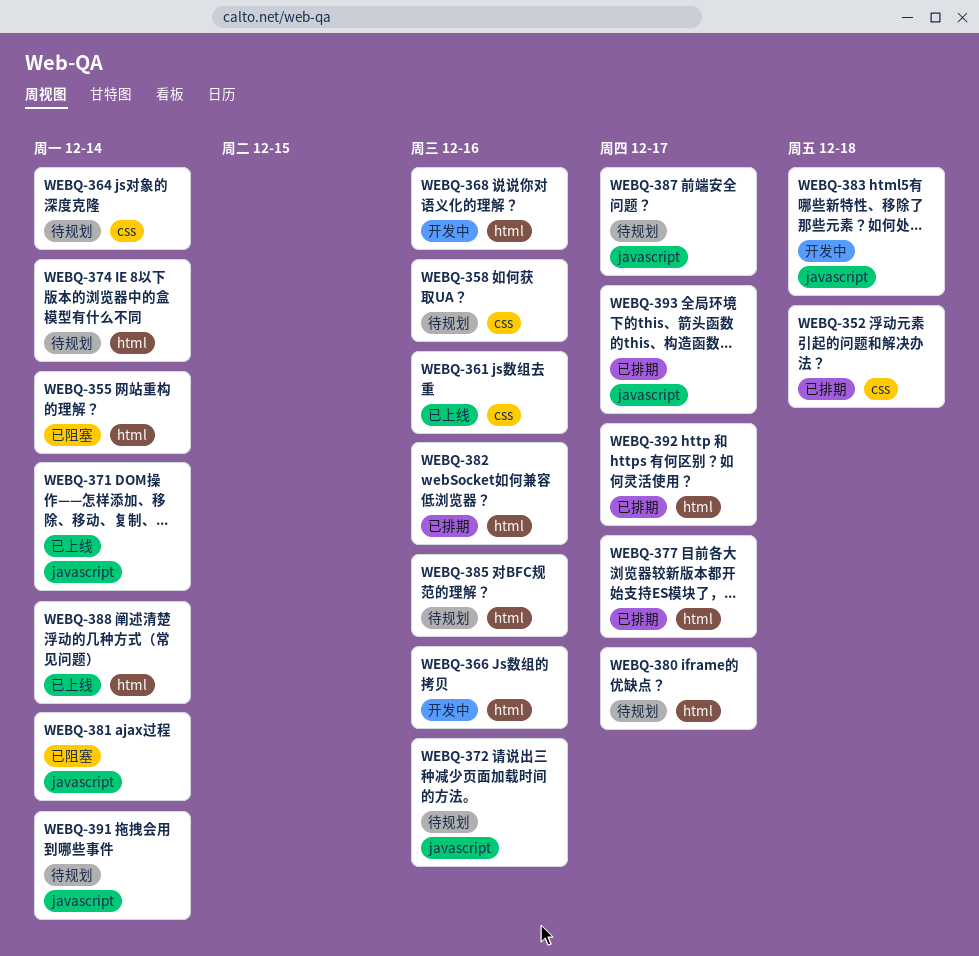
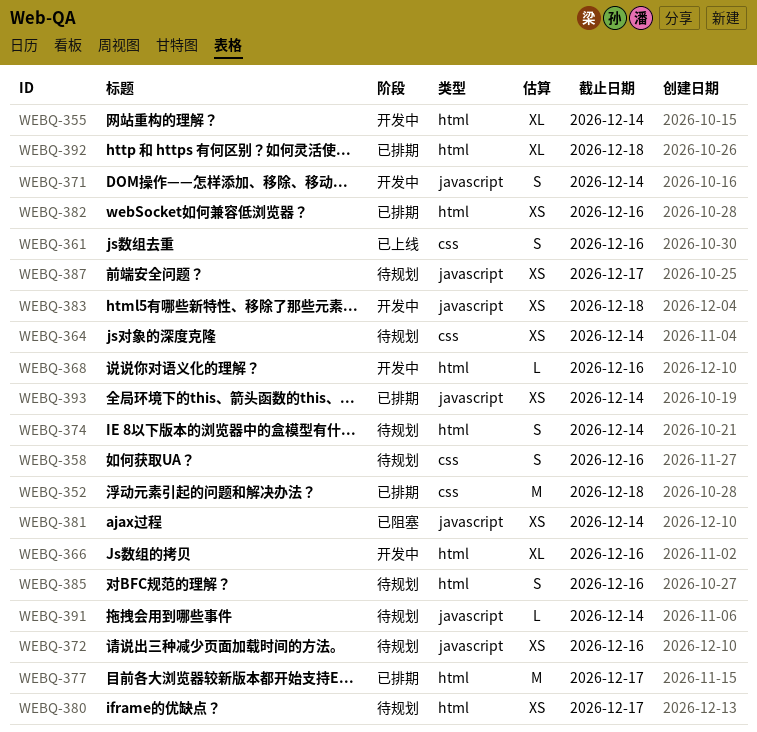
WEBQ-355, status: 已阻塞 -> 开发中
WEBQ-371, status: 已上线 -> 开发中
WEBQ-388: present -> none
WEBQ-392, due: Dec 17 -> Dec 18
WEBQ-393, due: Dec 17 -> Dec 14

